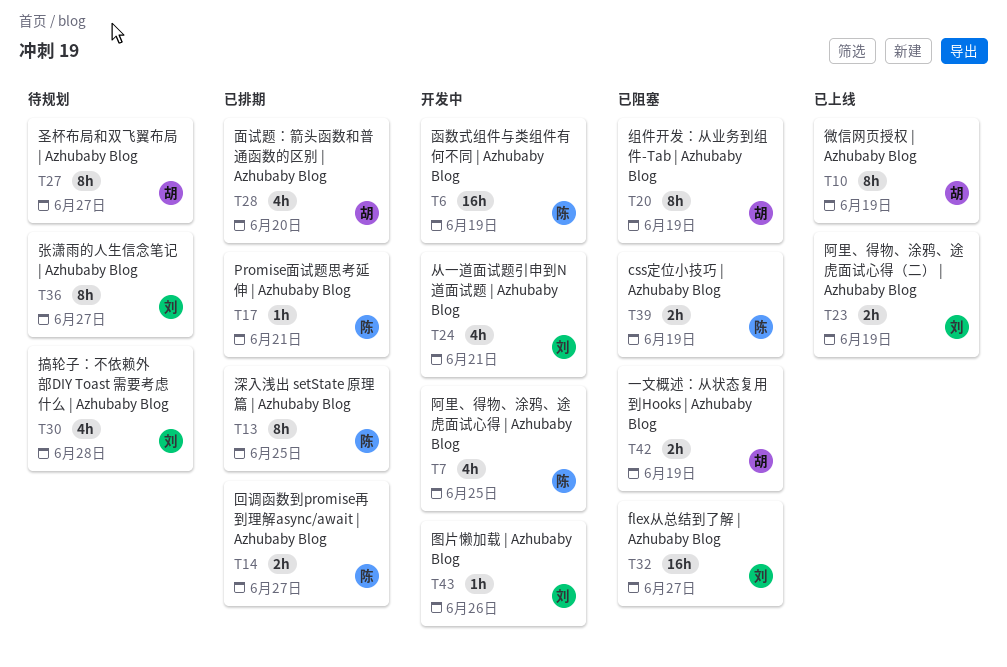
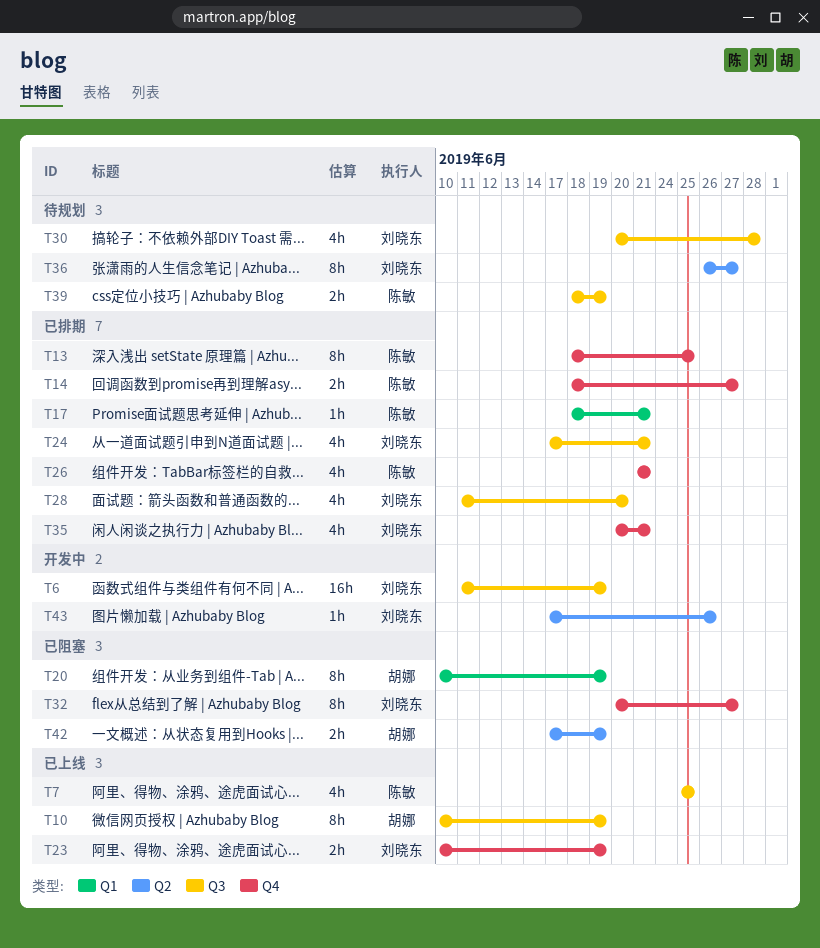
T6, owner: 陈敏 -> 刘晓东
T7, status: 开发中 -> 已上线
T24, status: 开发中 -> 已排期
T26: none -> present
T27: present -> none
T28, owner: 胡娜 -> 刘晓东
T32, estimate: 16h -> 8h
T35: none -> present
T39, status: 已阻塞 -> 待规划

